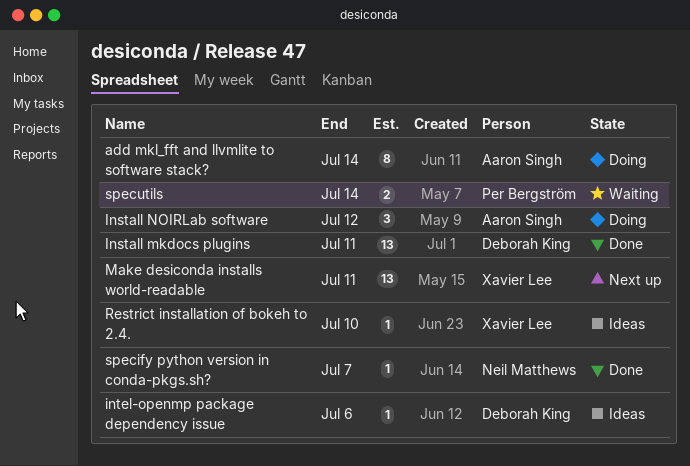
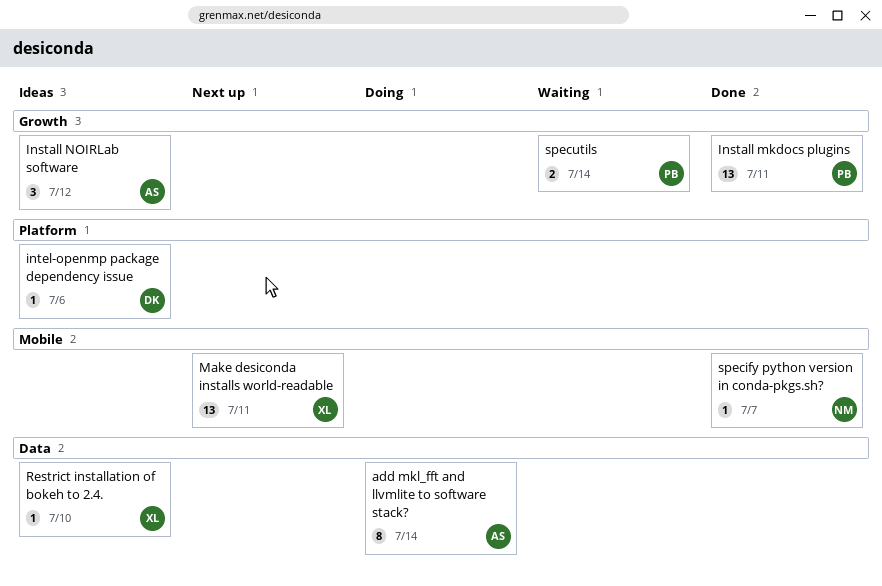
Install mkdocs plugins, owner: Deborah King -> Per Bergström
Install NOIRLab software, status: Doing -> Ideas

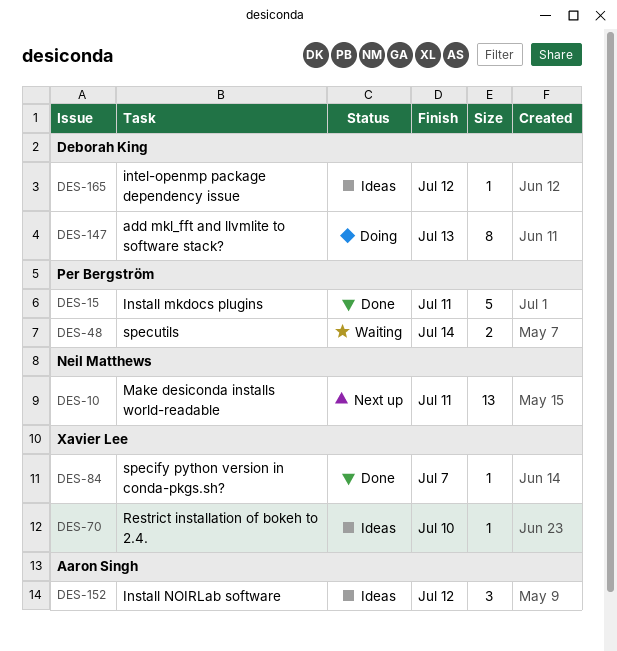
add mkl_fft and llvmlite to software stack?, owner: Aaron Singh -> Deborah King
add mkl_fft and llvmlite to software stack?, due: Jul 14 -> Jul 13
Install mkdocs plugins, estimate: 13 -> 5
intel-openmp package dependency issue, due: Jul 6 -> Jul 12
Make desiconda installs world-readable, owner: Xavier Lee -> Neil Matthews
specify python version in conda-pkgs.sh?, owner: Neil Matthews -> Xavier Lee

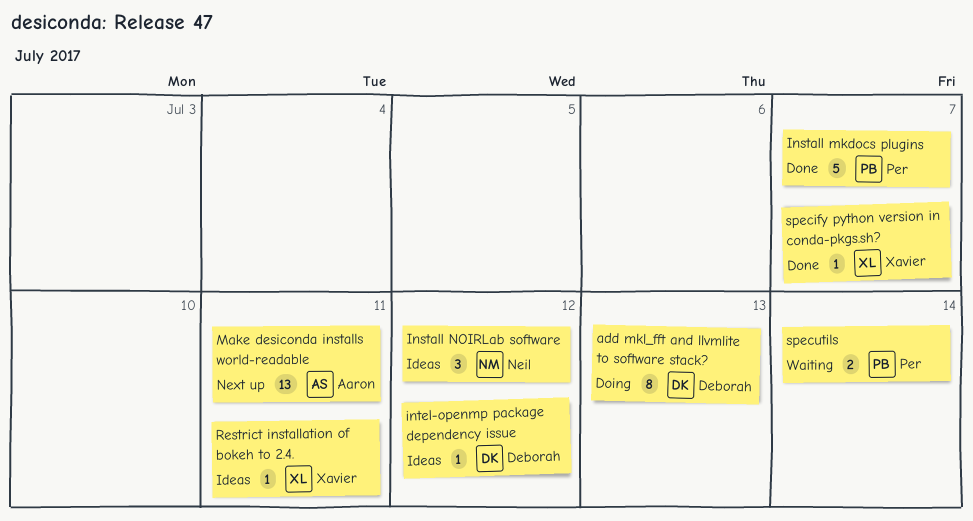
Install mkdocs plugins, due: Jul 11 -> Jul 7
Install NOIRLab software, owner: Aaron Singh -> Neil Matthews
Make desiconda installs world-readable, owner: Neil Matthews -> Aaron Singh
Restrict installation of bokeh to 2.4., due: Jul 10 -> Jul 11

